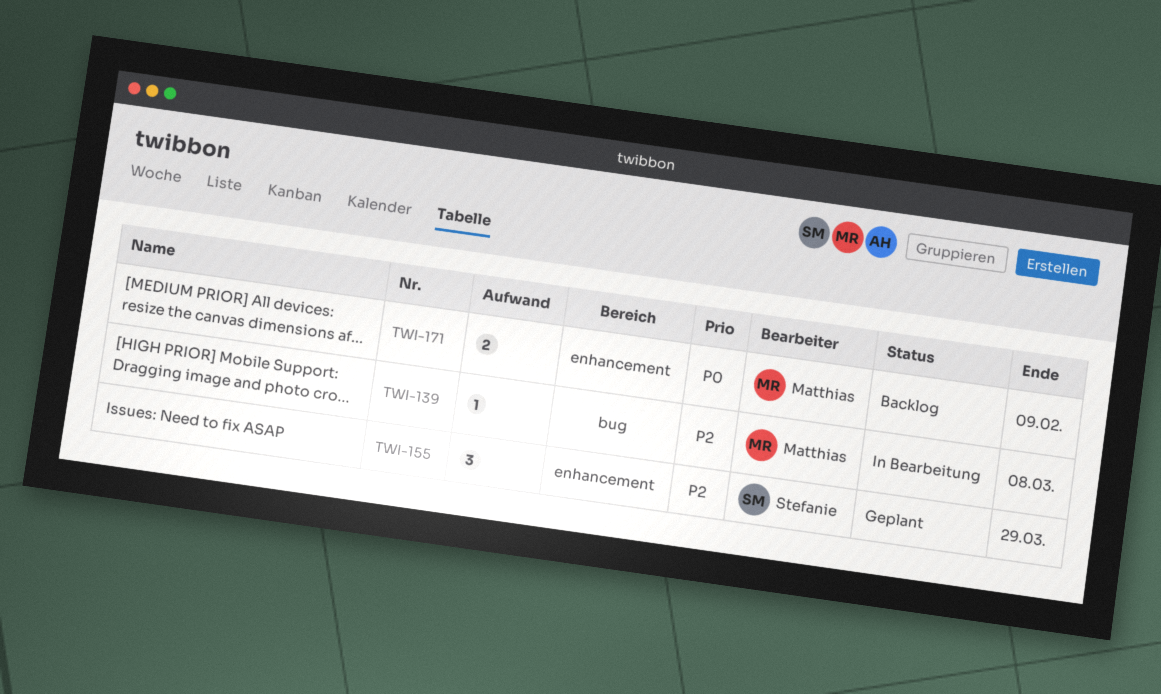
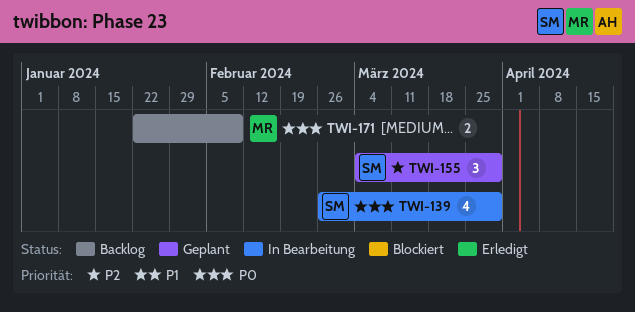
TWI-139, owner: Matthias -> Stefanie
TWI-139, priority: P2 -> P0
TWI-139, estimate: 1 -> 4
TWI-139, due: Mar 8 -> Mar 29

